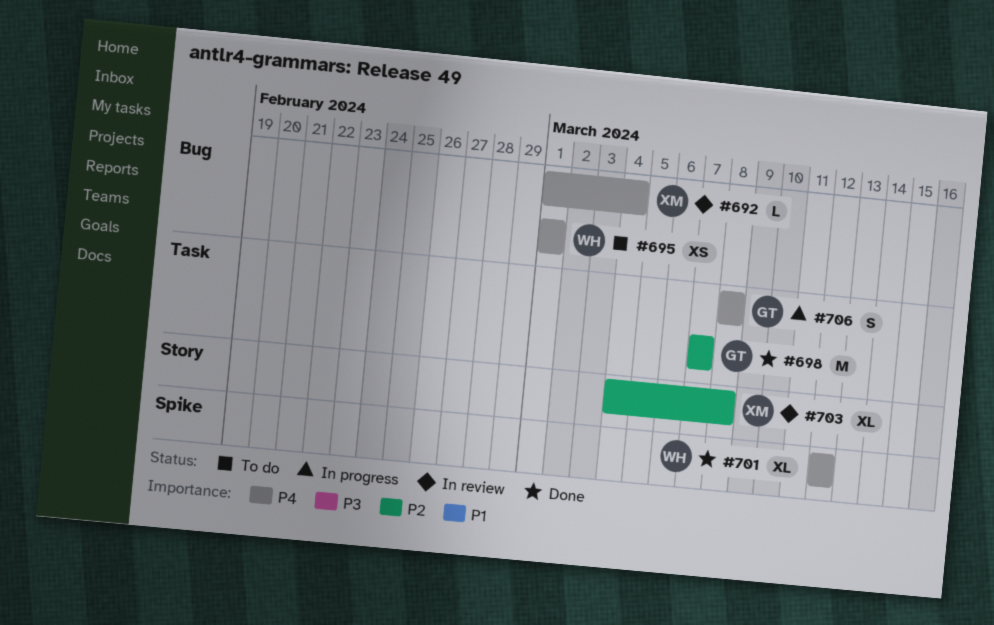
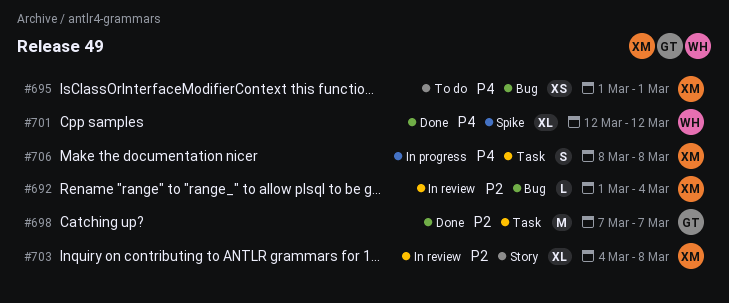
#692, priority: P4 -> P2
#695, owner: WH -> XM
#706, owner: GT -> XM

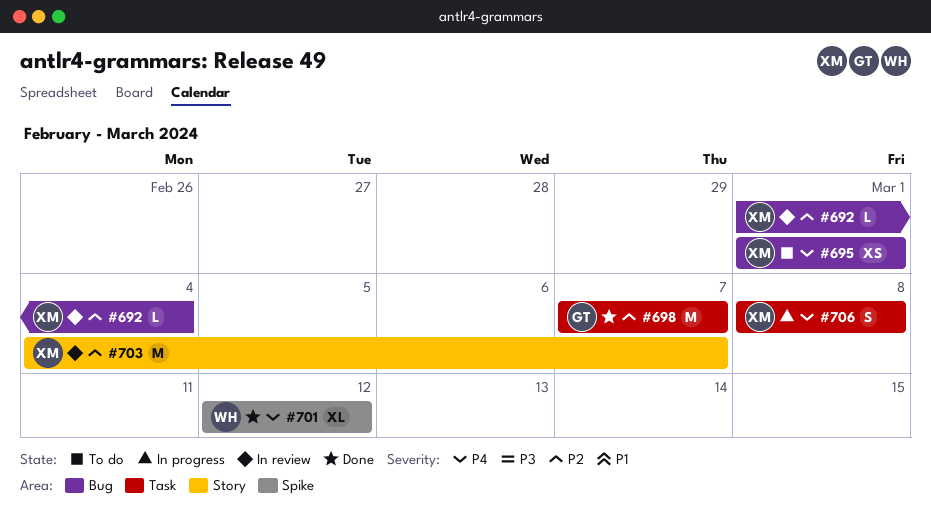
#703, estimate: XL -> M
#703, due: Mar 8 -> Mar 7

